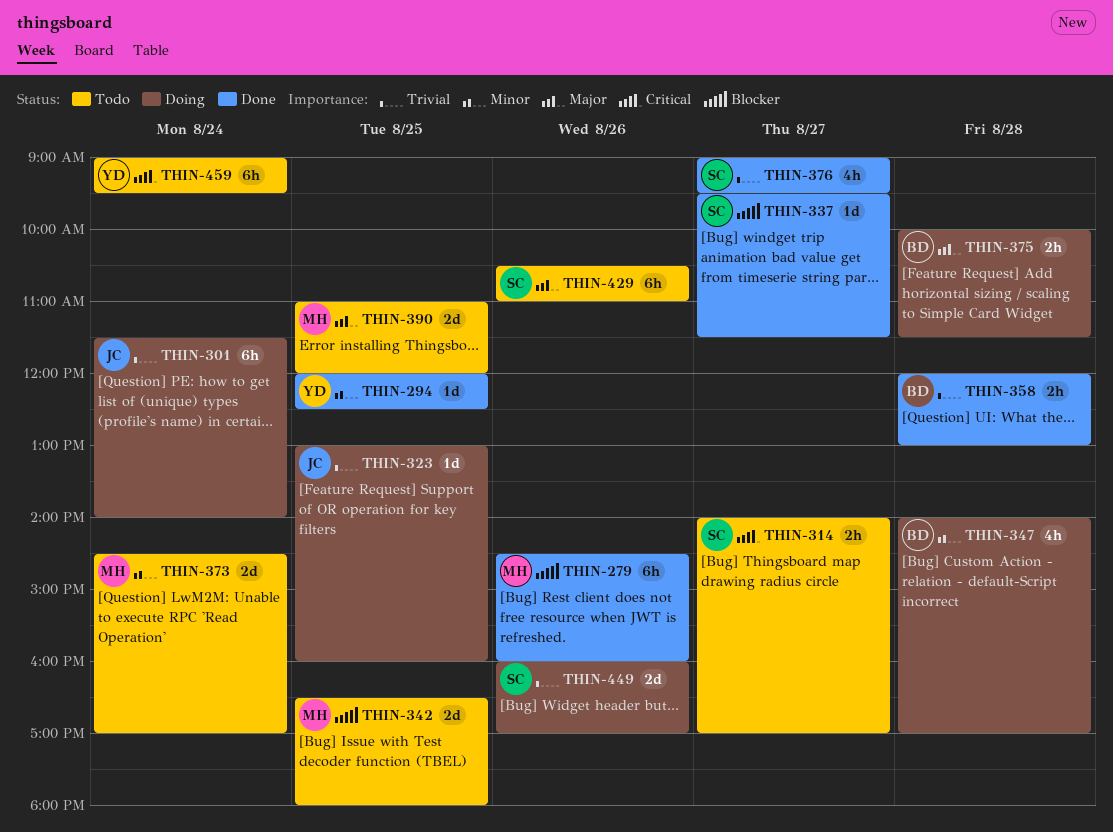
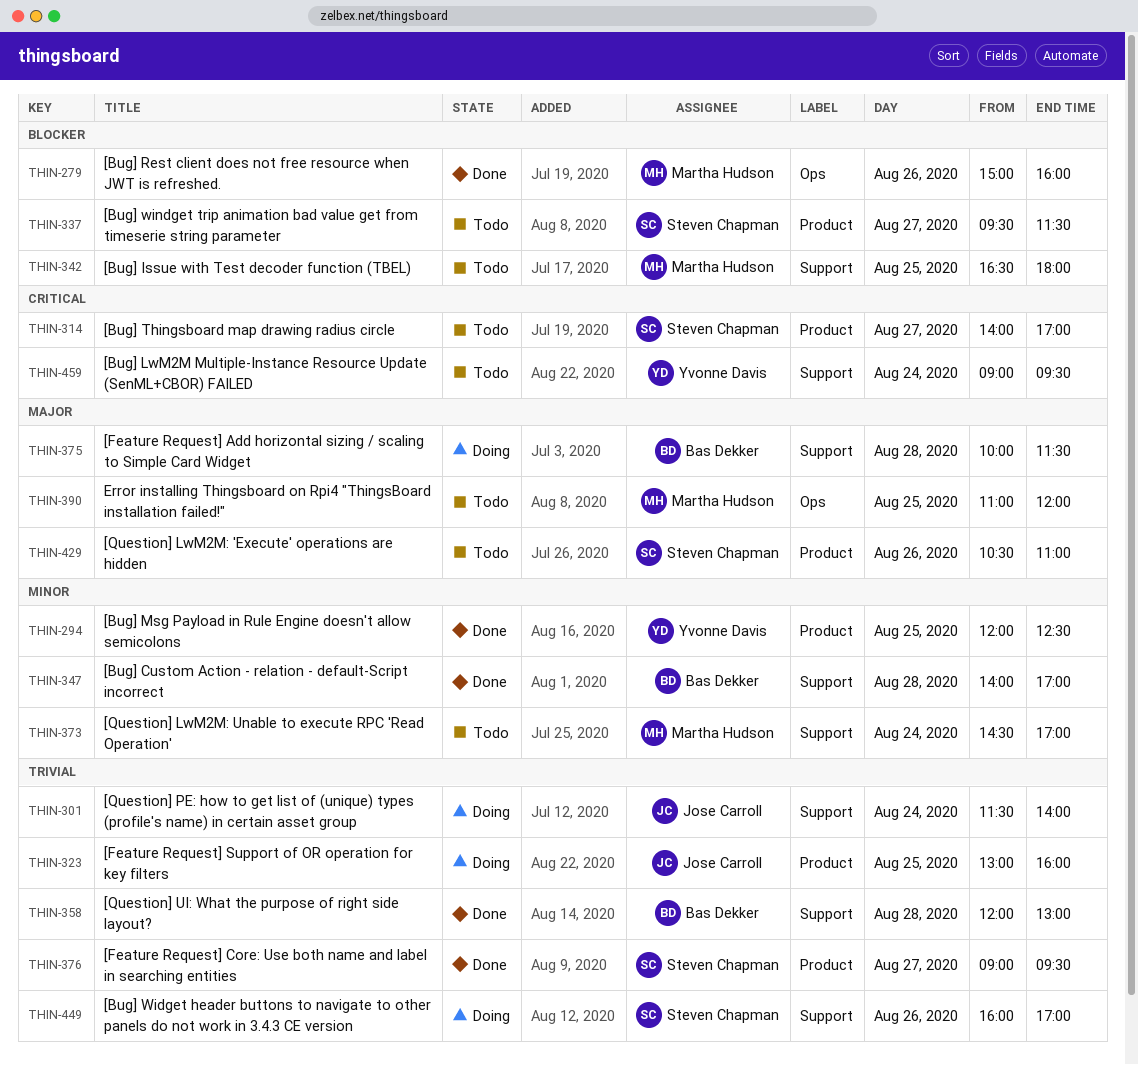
THIN-279, begins: 14:30 -> 15:00
THIN-337, status: Done -> Todo
THIN-347, status: Doing -> Done

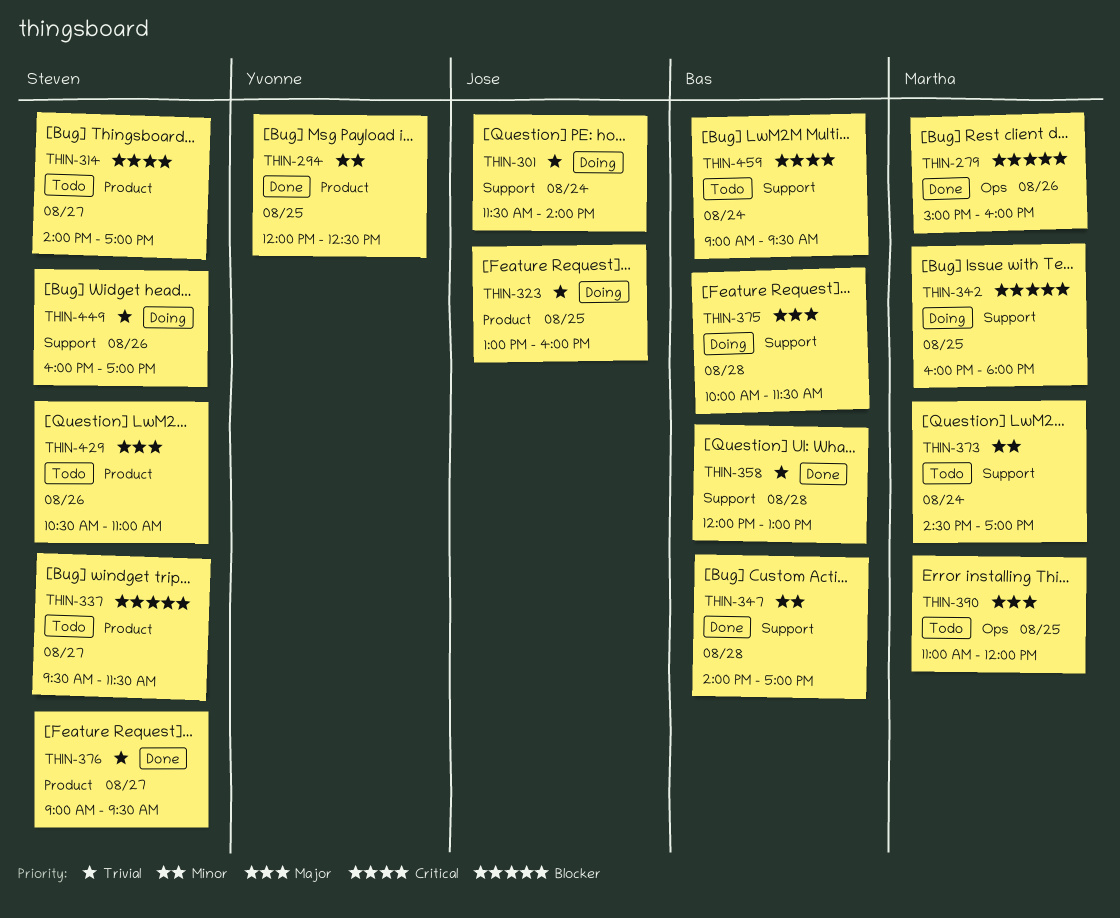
THIN-342, status: Todo -> Doing
THIN-342, begins: 16:30 -> 16:00
THIN-459, owner: Yvonne Davis -> Bas Dekker

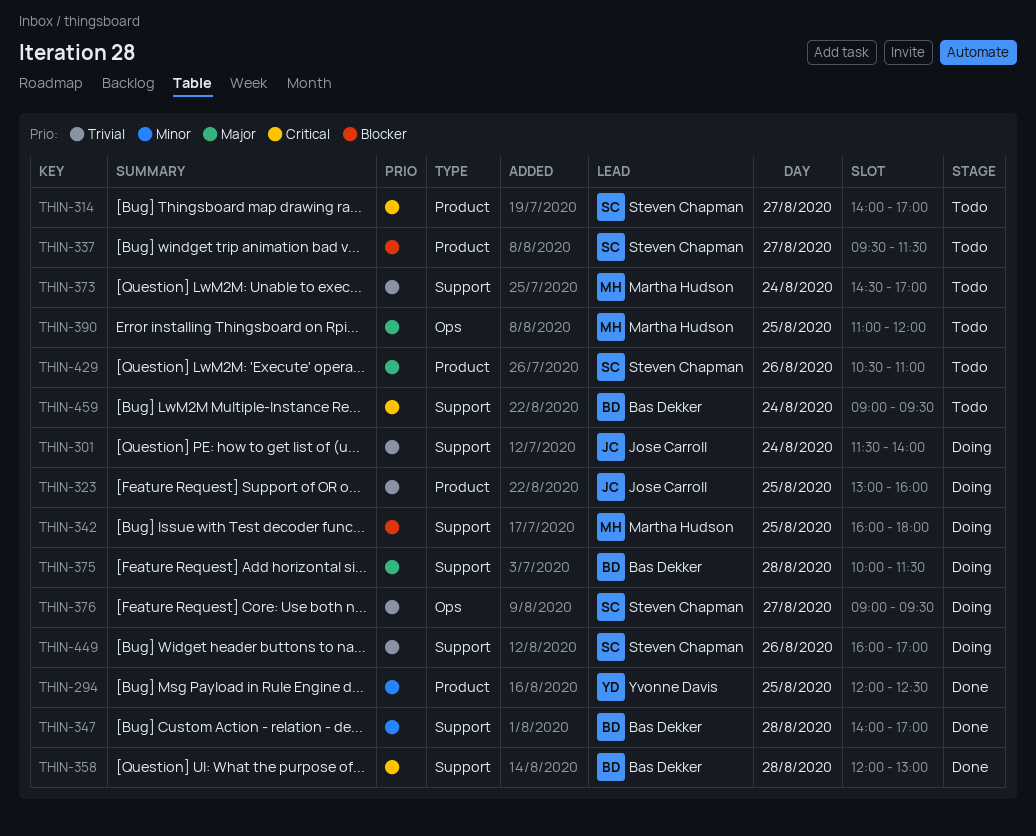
THIN-279: present -> none
THIN-358, priority: Trivial -> Critical
THIN-373, priority: Minor -> Trivial
THIN-376, status: Done -> Doing
THIN-376, label: Product -> Ops

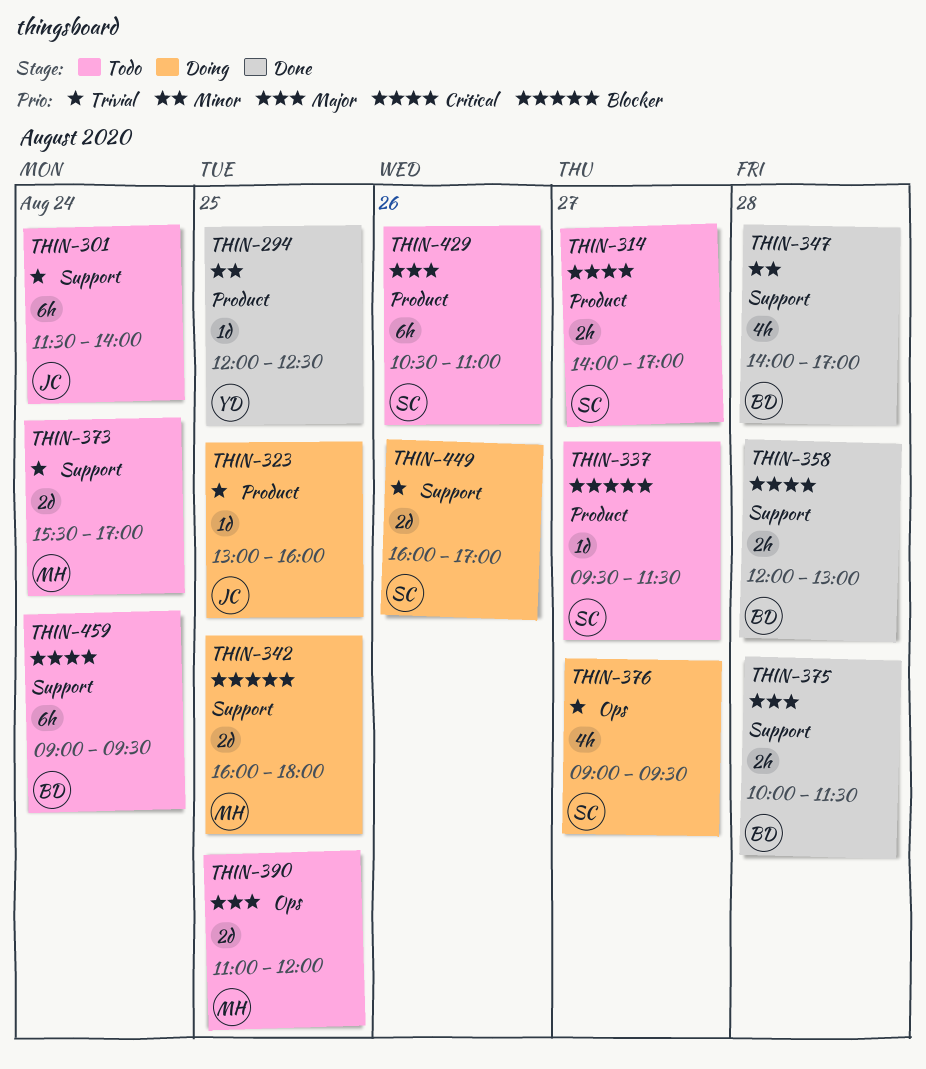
THIN-301, status: Doing -> Todo
THIN-373, begins: 14:30 -> 15:30
THIN-375, status: Doing -> Done

